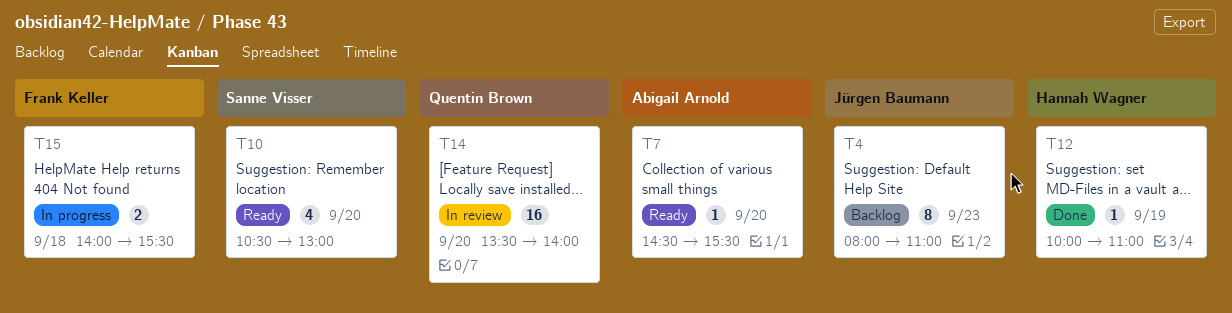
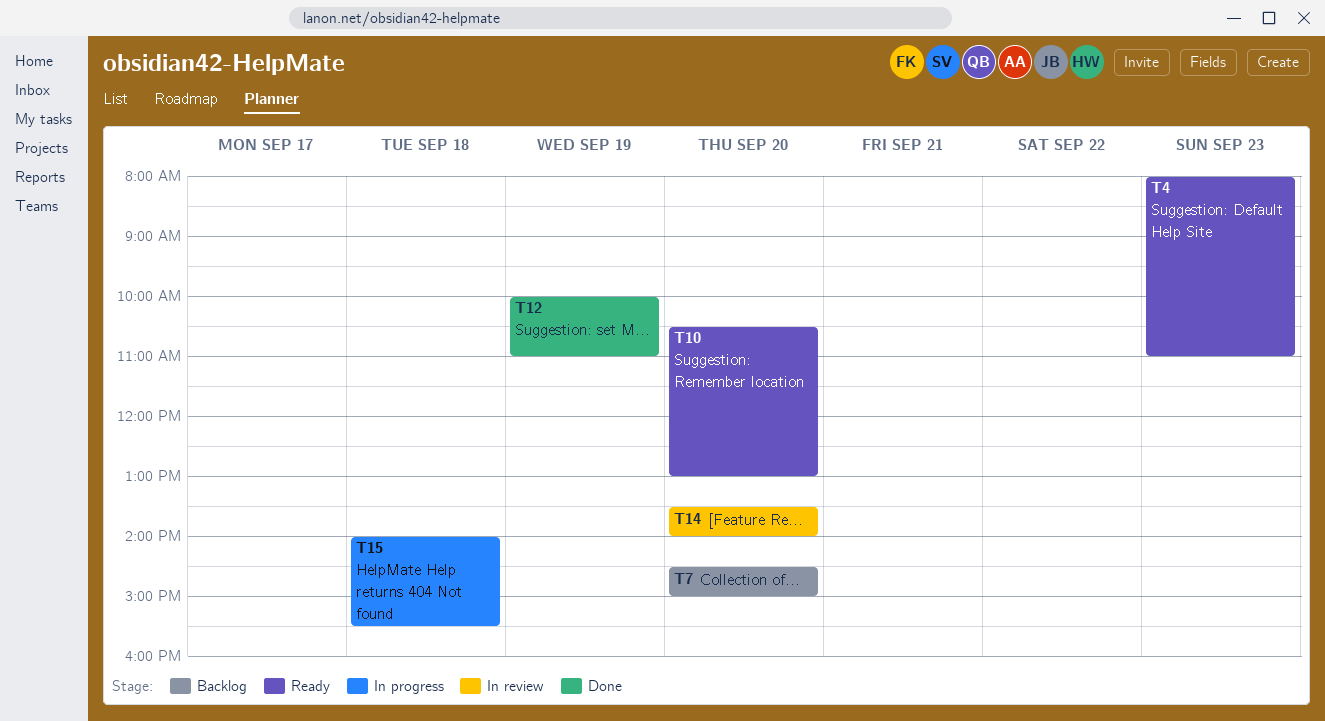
T4, status: Backlog -> Ready
T7, status: Ready -> Backlog
T7, ends: 15:30 -> 15:00

